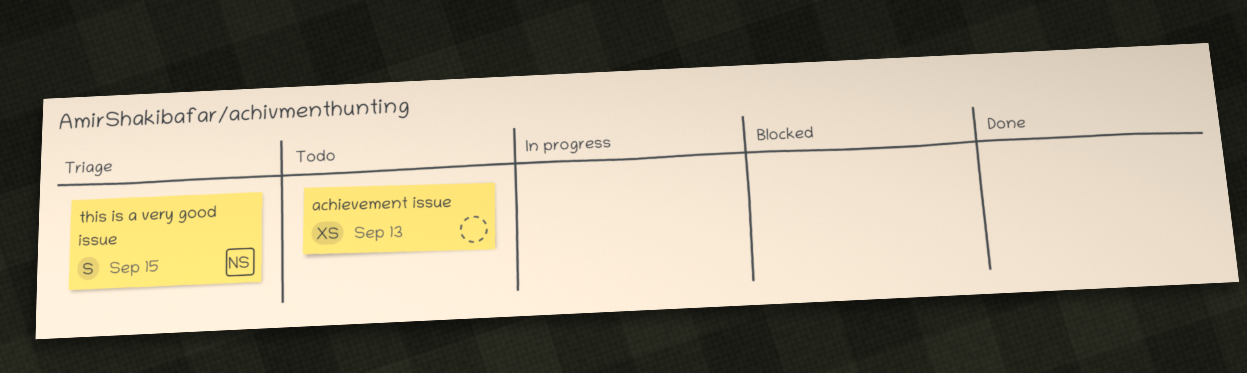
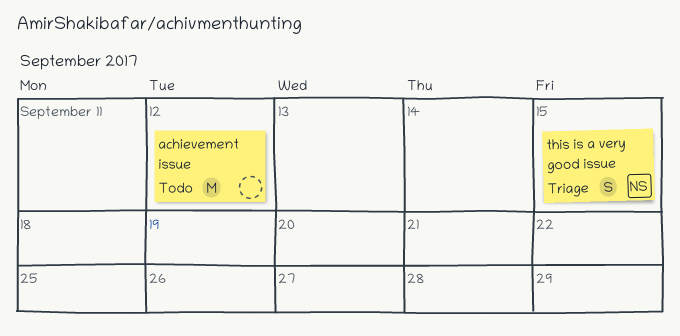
achievement issue, estimate: XS -> M
achievement issue, due: Sep 13 -> Sep 12

